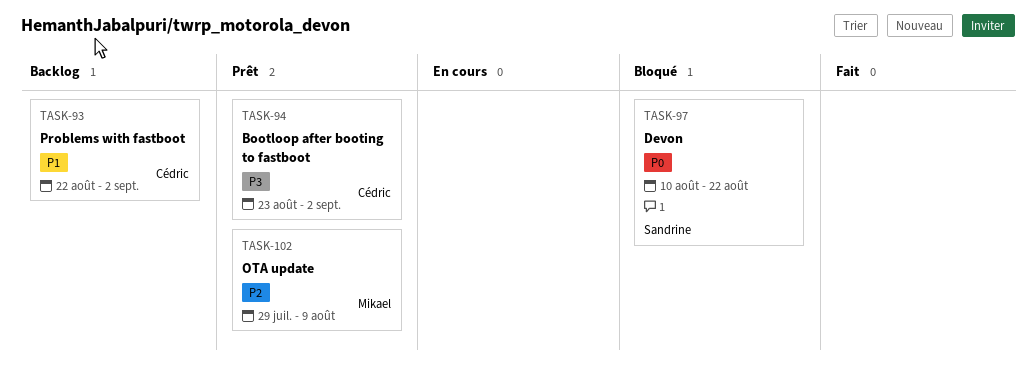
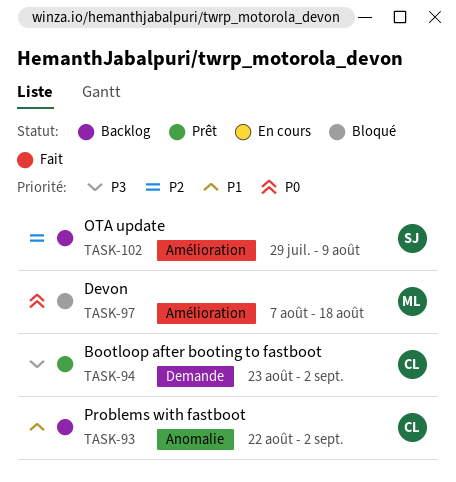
TASK-97, owner: Sandrine -> Mikael
TASK-97, start: Aug 10 -> Aug 7
TASK-97, due: Aug 22 -> Aug 18
TASK-102, status: Prêt -> Backlog
TASK-102, owner: Mikael -> Sandrine

